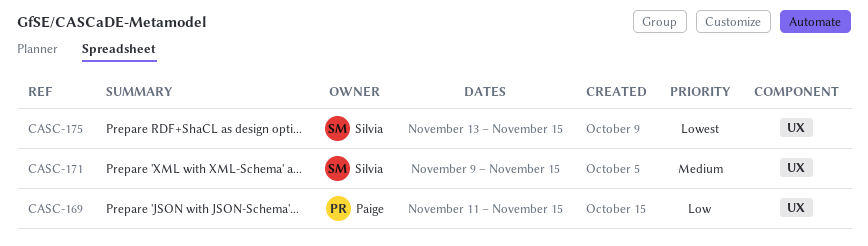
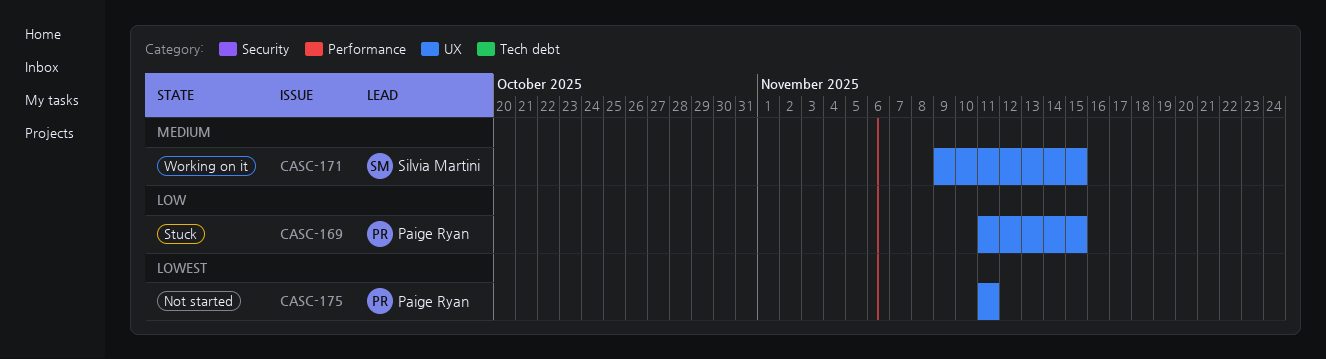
CASC-175, owner: Silvia Martini -> Paige Ryan
CASC-175, start: Nov 13 -> Nov 11
CASC-175, due: Nov 15 -> Nov 11

